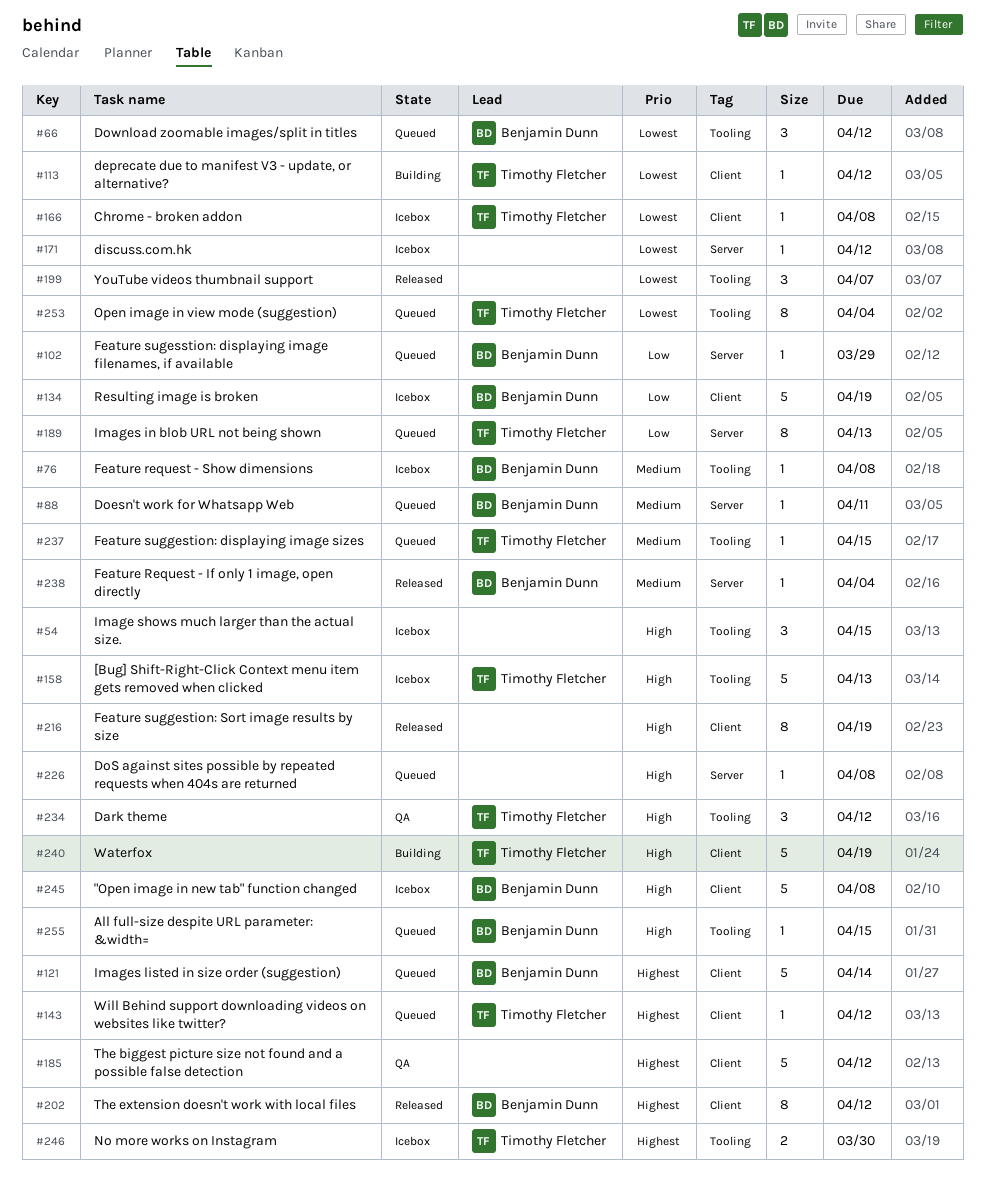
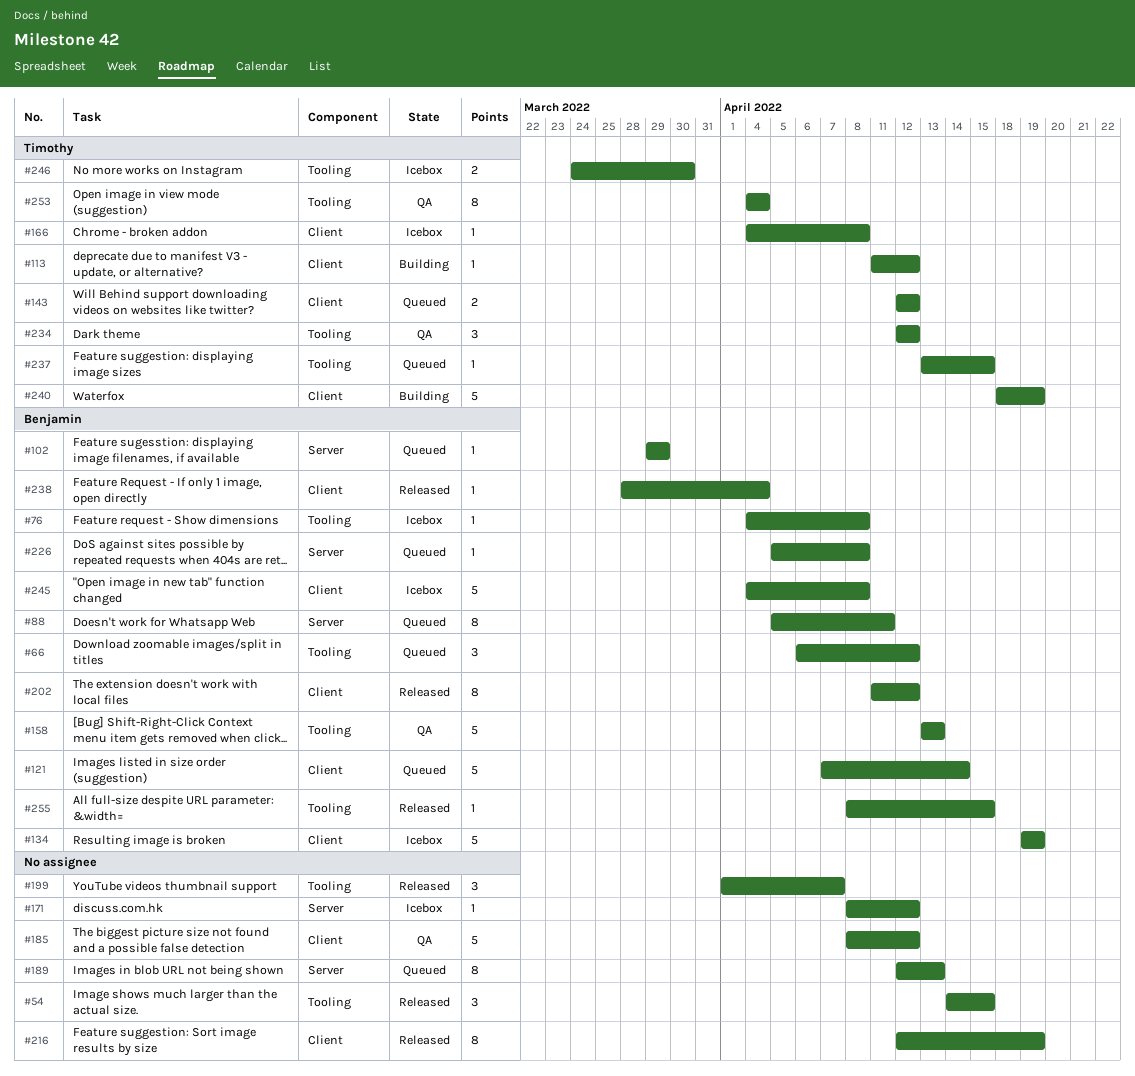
#54, status: Icebox -> Released
#88, estimate: 1 -> 8
#143, estimate: 1 -> 2
#158, status: Icebox -> QA
#158, owner: Timothy Fletcher -> Benjamin Dunn
#189, owner: Timothy Fletcher -> none
#226, owner: none -> Benjamin Dunn
#238, label: Server -> Client
#253, status: Queued -> QA
#255, status: Queued -> Released

